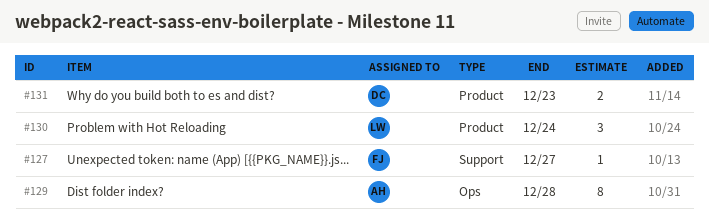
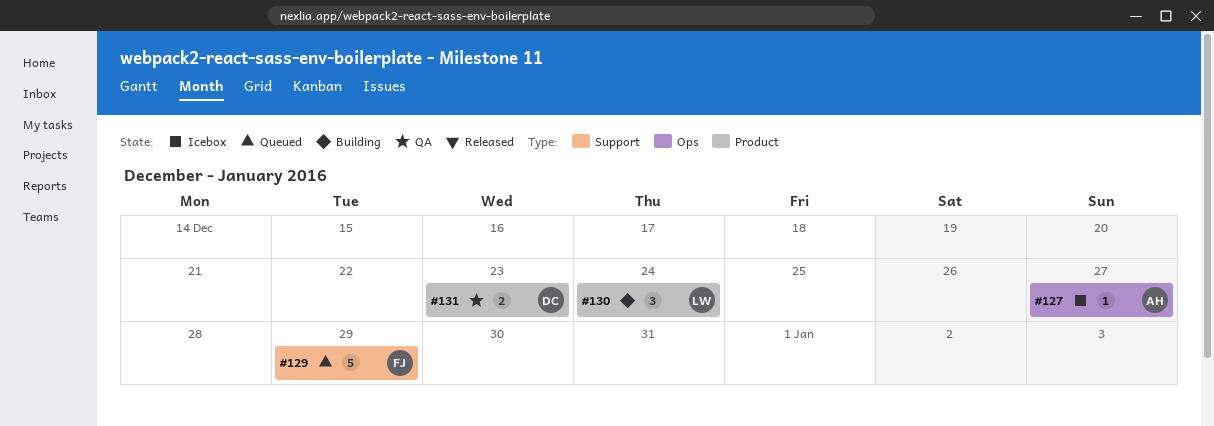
#127, owner: FJ -> AH
#127, label: Support -> Ops
#129, owner: AH -> FJ
#129, label: Ops -> Support
#129, estimate: 8 -> 5
#129, due: Dec 28 -> Dec 29

